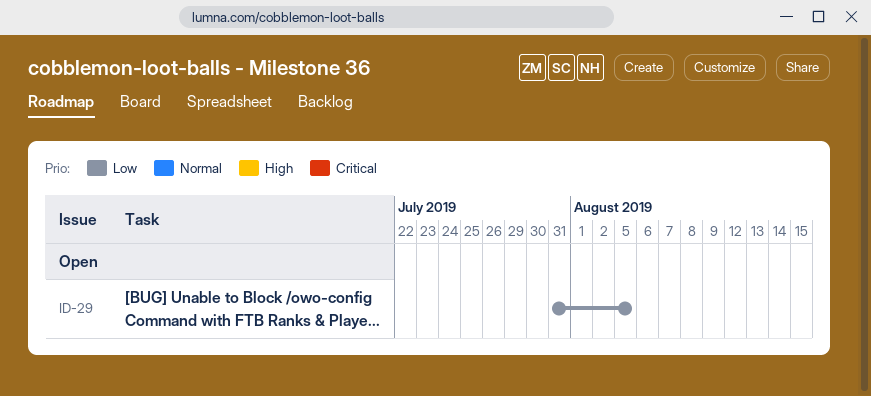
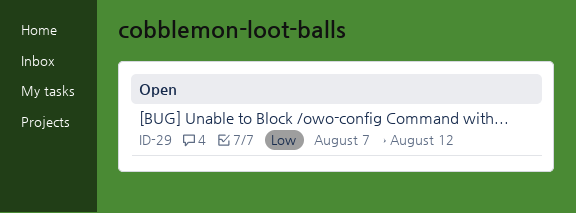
ID-29, start: Jul 31 -> Aug 7
ID-29, due: Aug 5 -> Aug 12

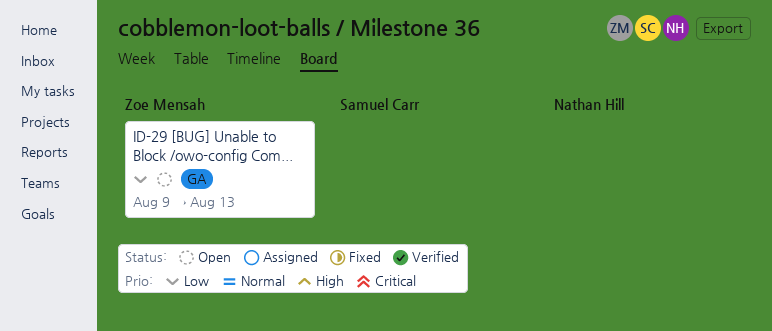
ID-29, start: Aug 7 -> Aug 9
ID-29, due: Aug 12 -> Aug 13

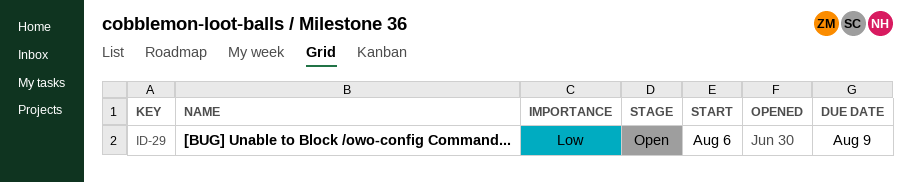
ID-29, start: Aug 9 -> Aug 6
ID-29, due: Aug 13 -> Aug 9

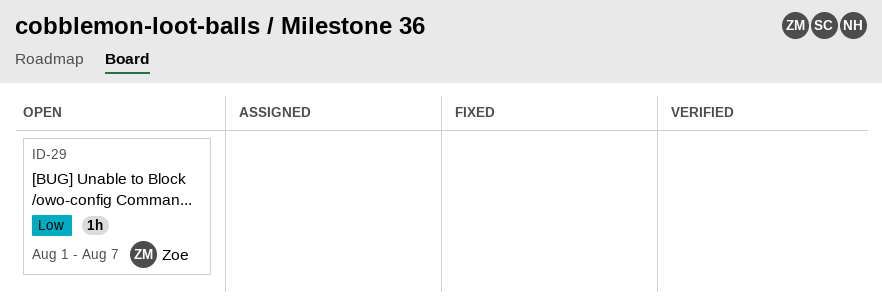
ID-29, start: Aug 6 -> Aug 1
ID-29, due: Aug 9 -> Aug 7

